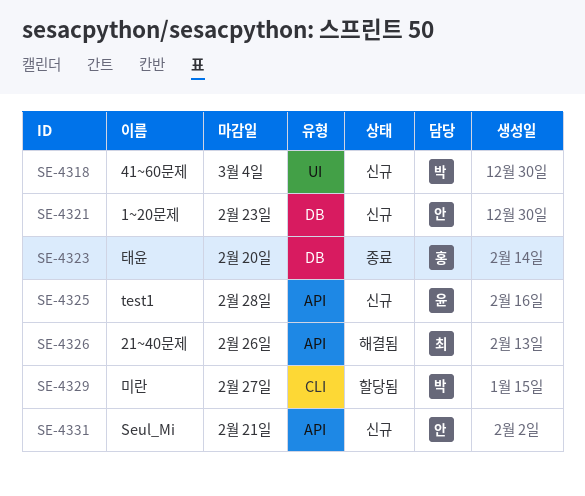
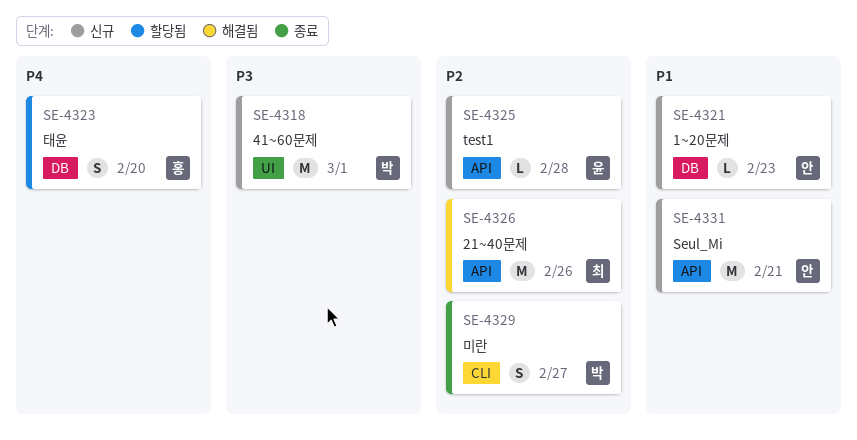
SE-4318, due: Mar 4 -> Mar 1
SE-4323, status: 종료 -> 할당됨
SE-4329, status: 할당됨 -> 종료

